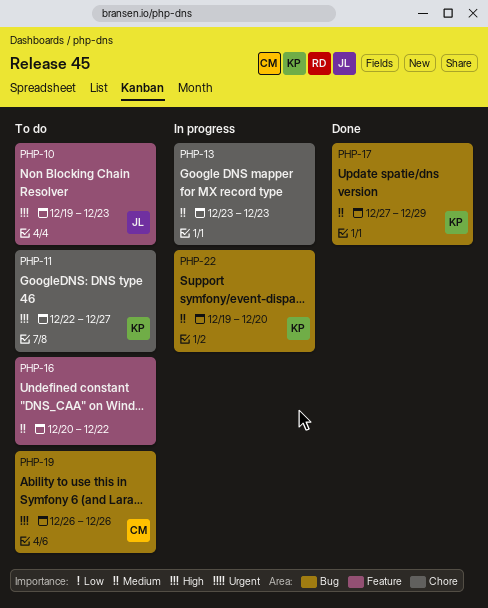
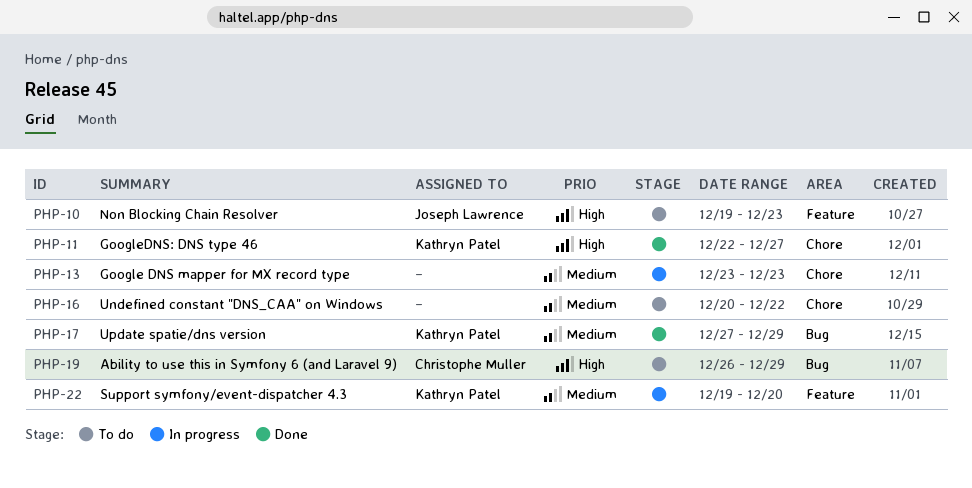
PHP-11, status: To do -> Done
PHP-16, label: Feature -> Chore
PHP-19, due: Dec 26 -> Dec 29
PHP-22, label: Bug -> Feature

